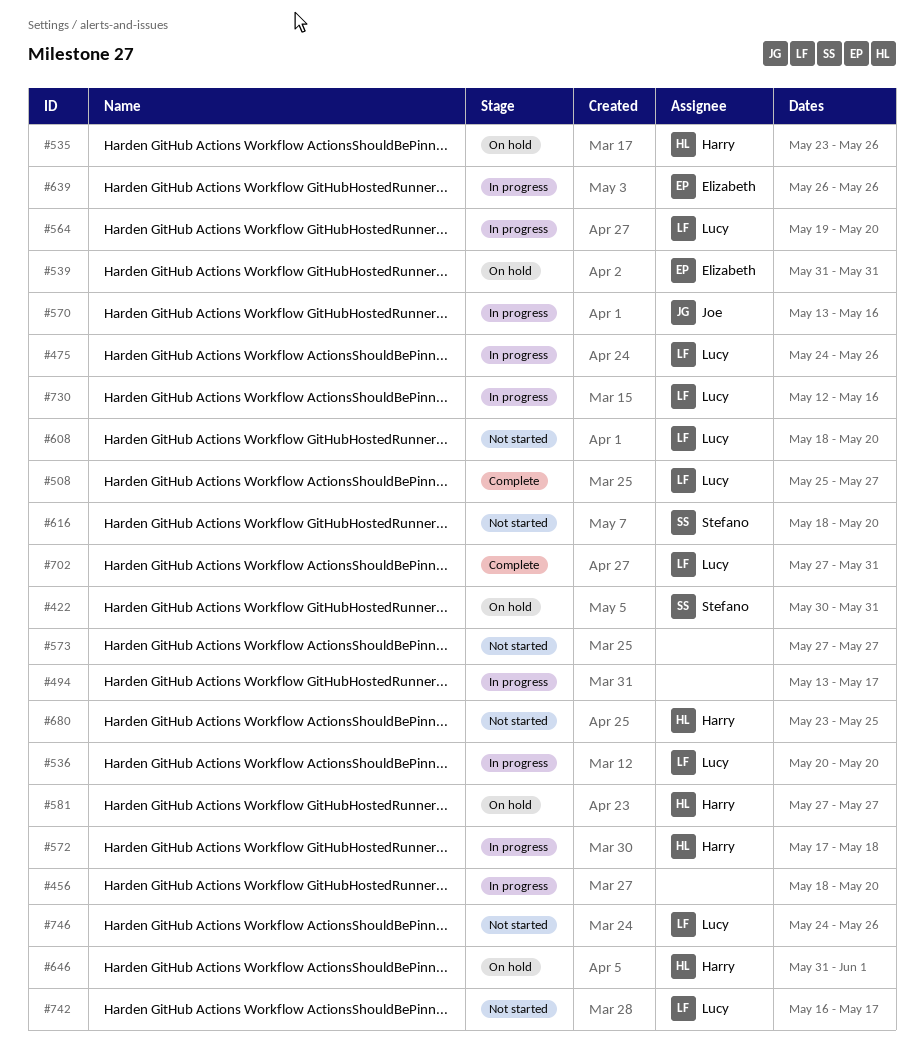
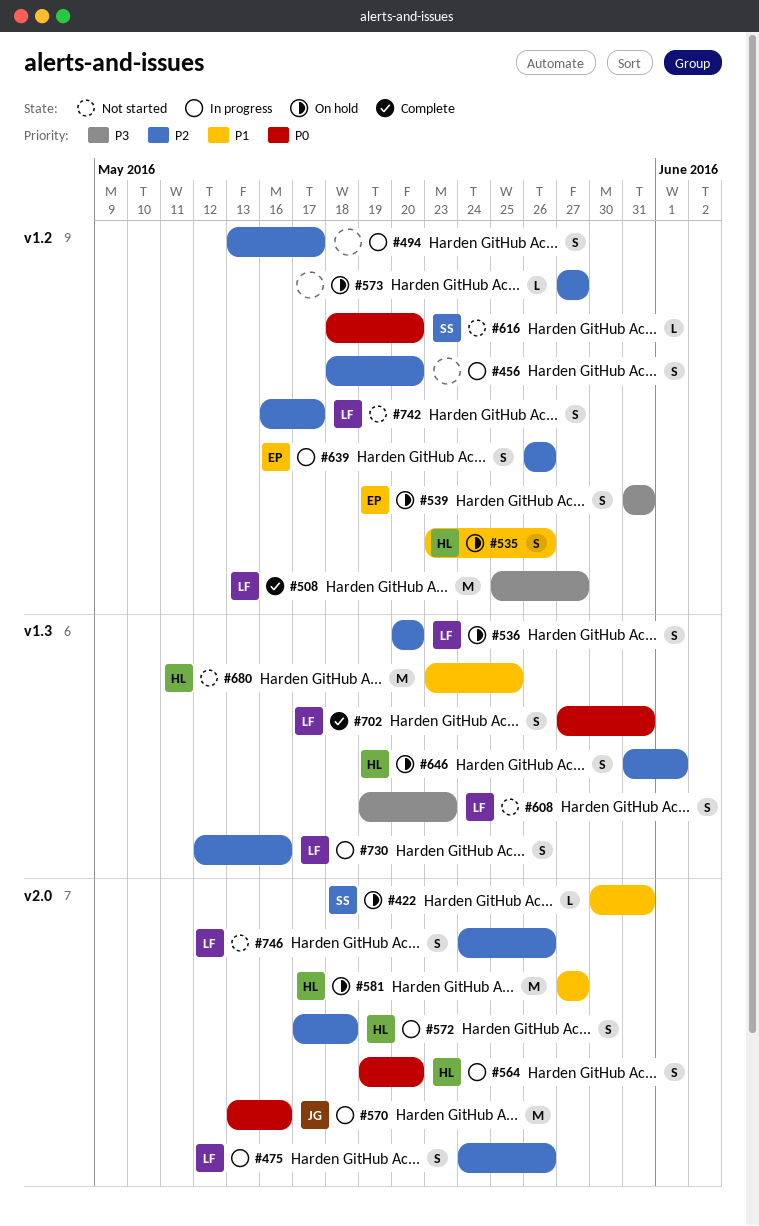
#536, status: In progress -> On hold
#564, owner: Lucy -> Harry
#573, status: Not started -> On hold
#608, start: May 18 -> May 19
#608, due: May 20 -> May 23

